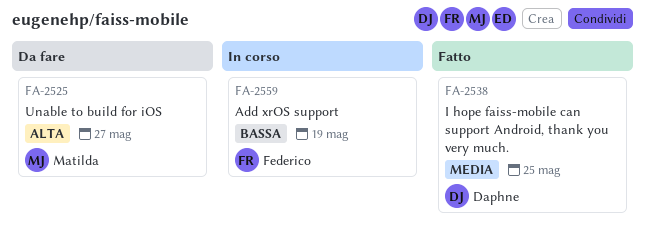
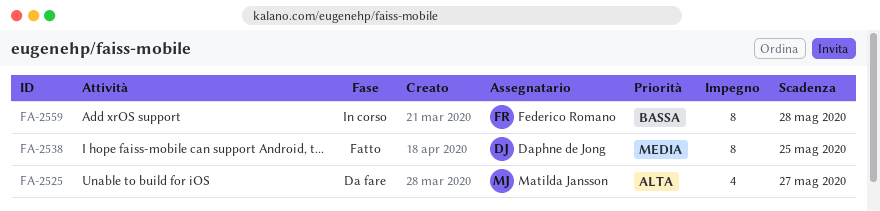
FA-2559, due: May 19 -> May 28

